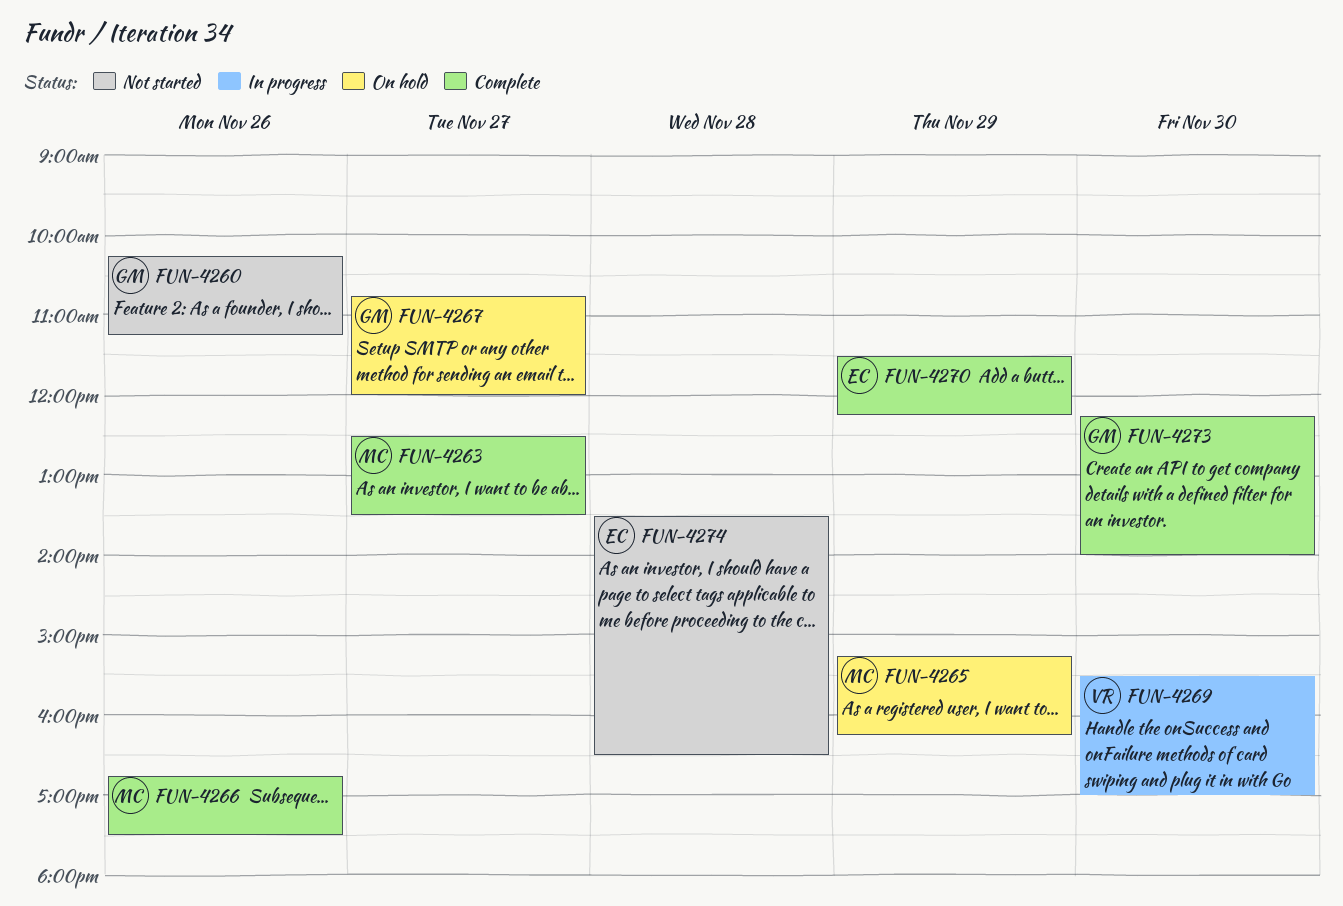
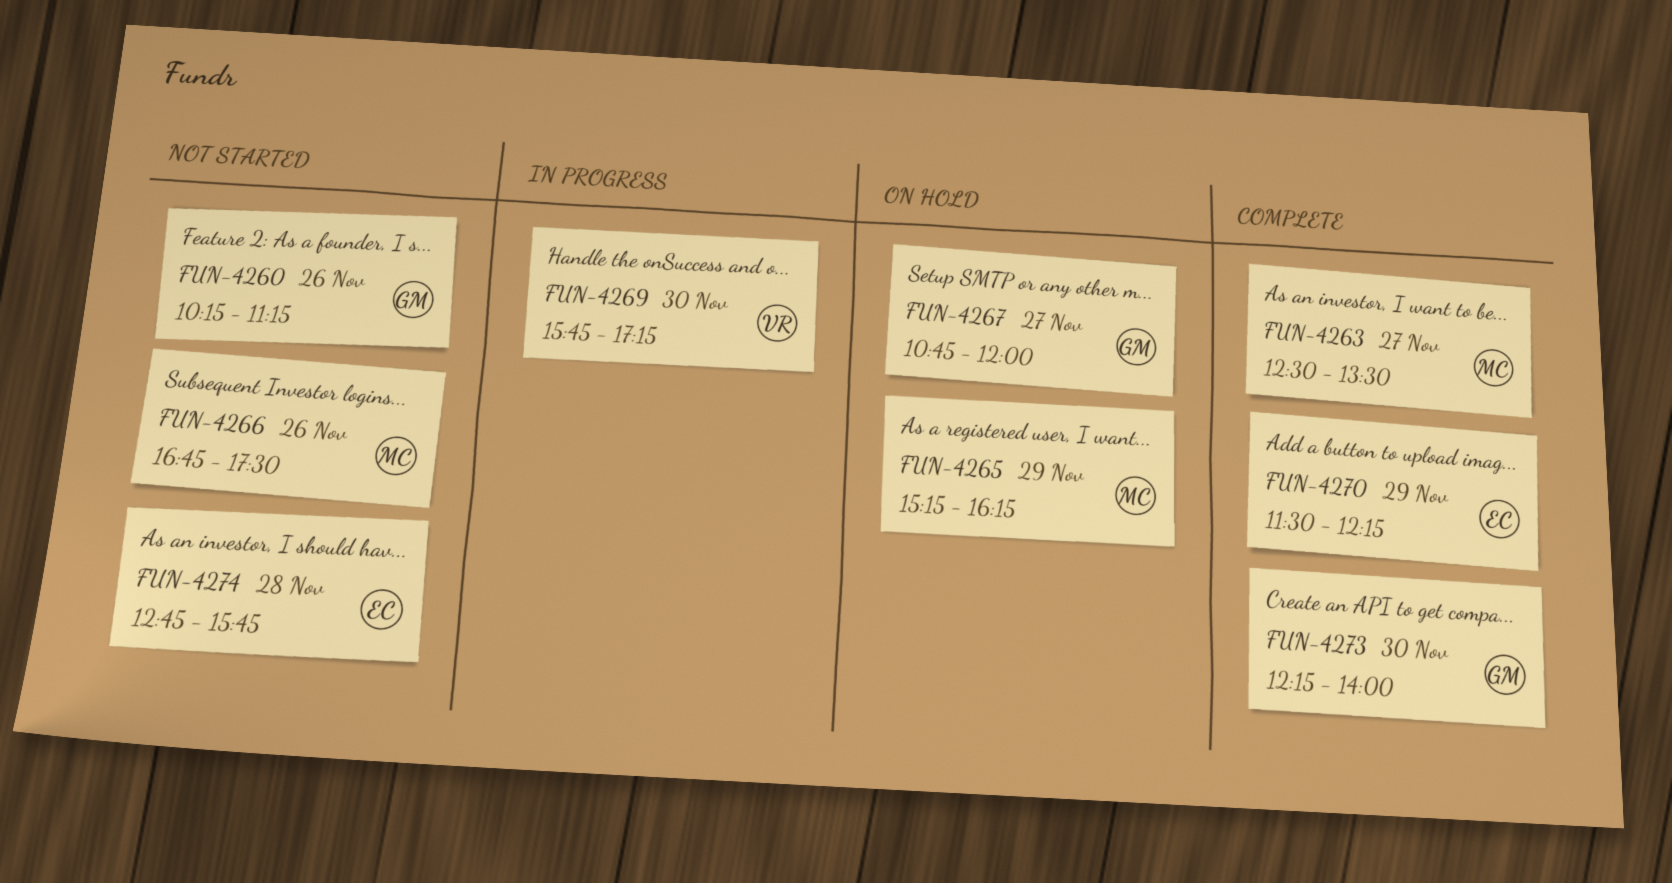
FUN-4266, status: Complete -> Not started
FUN-4269, begins: 15:30 -> 15:45
FUN-4269, ends: 17:00 -> 17:15
FUN-4274, begins: 13:30 -> 12:45
FUN-4274, ends: 16:30 -> 15:45

